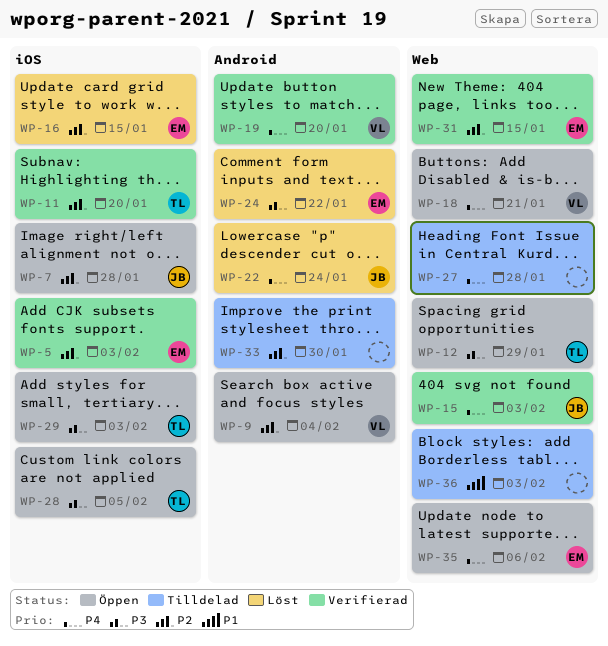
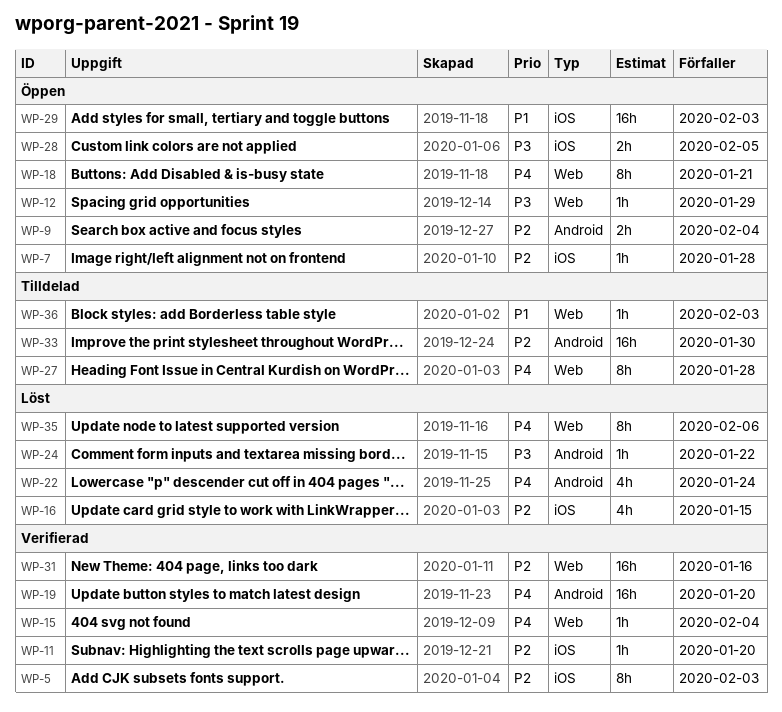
WP-15, due: Feb 3 -> Feb 4
WP-29, priority: P3 -> P1
WP-31, due: Jan 15 -> Jan 16
WP-35, status: Öppen -> Löst

